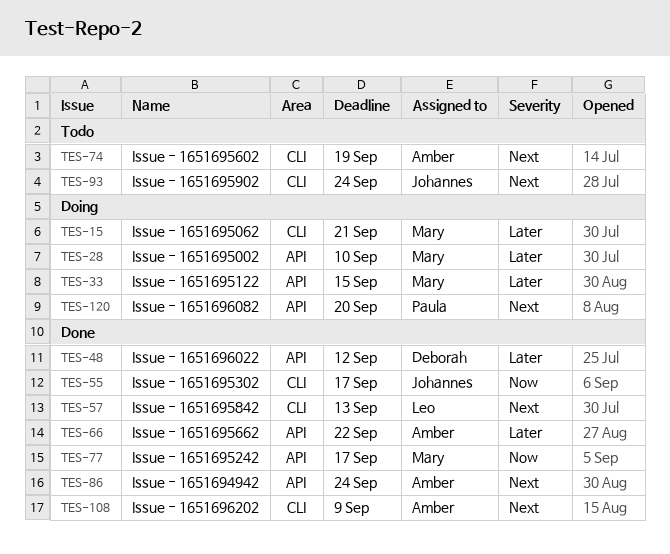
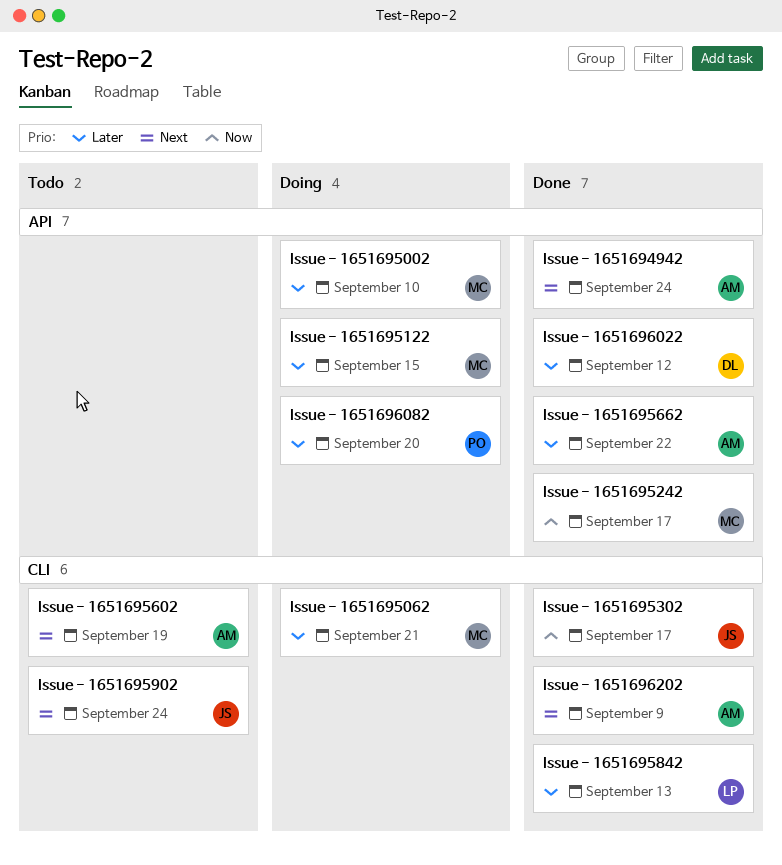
Issue - 1651695842, priority: Next -> Later
Issue - 1651696082, priority: Next -> Later

